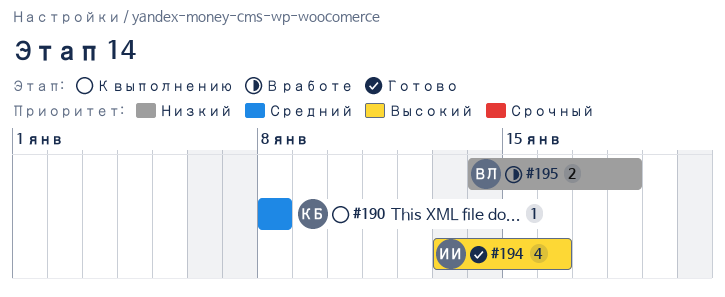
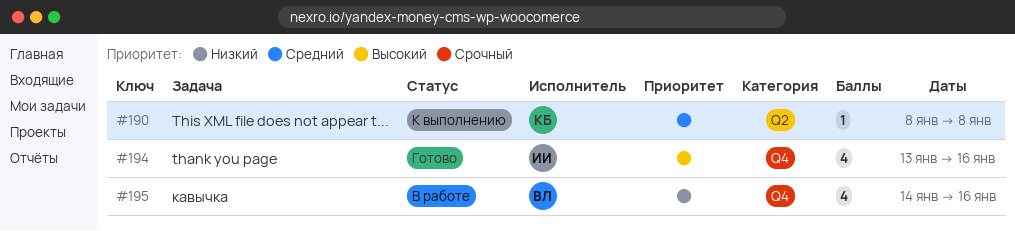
#195, estimate: 2 -> 4
#195, due: Jan 18 -> Jan 16

